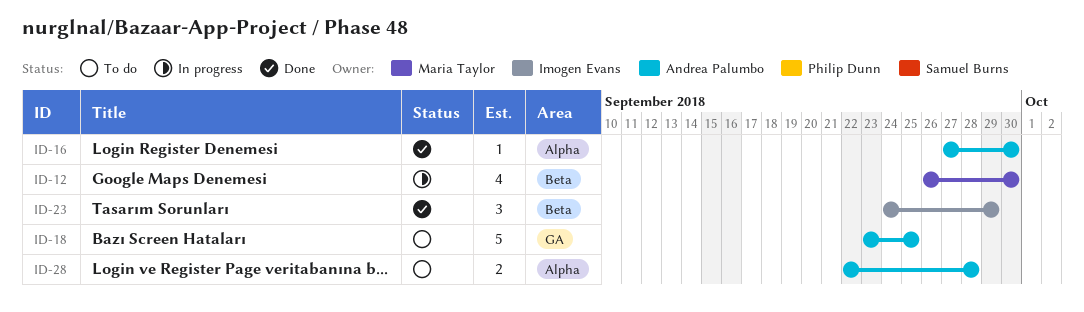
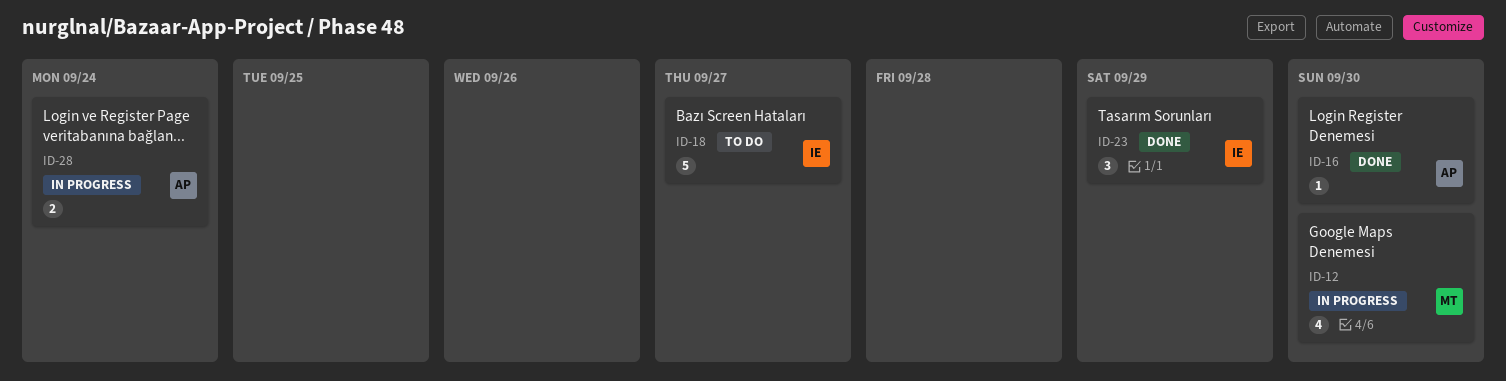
ID-18, owner: Andrea Palumbo -> Imogen Evans
ID-18, due: Sep 25 -> Sep 27
ID-28, status: To do -> In progress
ID-28, due: Sep 28 -> Sep 24

